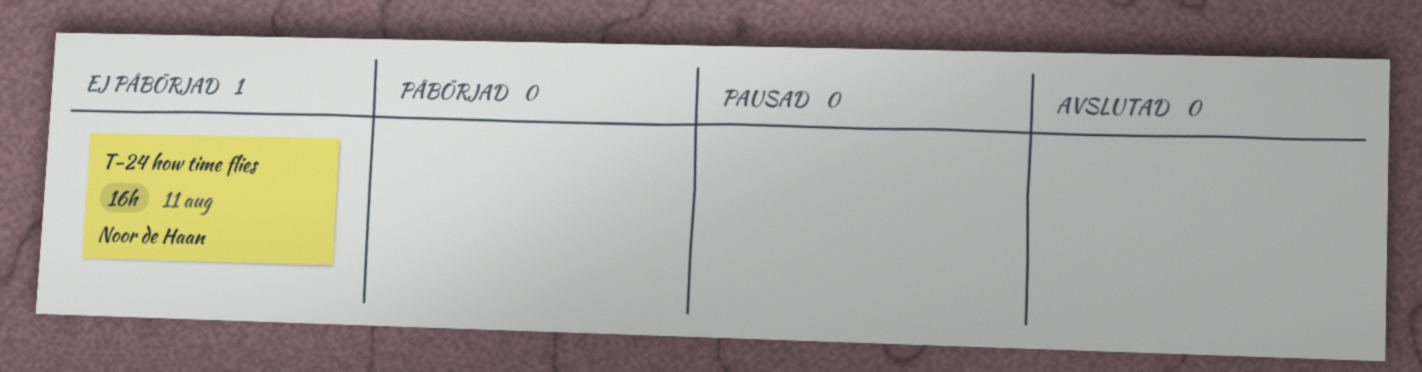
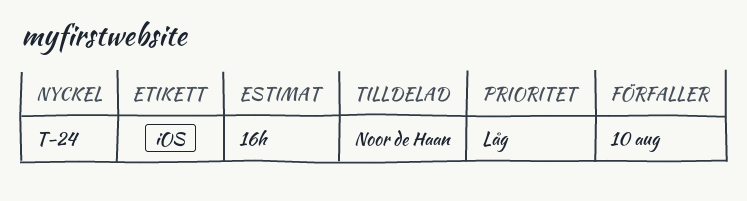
T-24, due: Aug 11 -> Aug 10

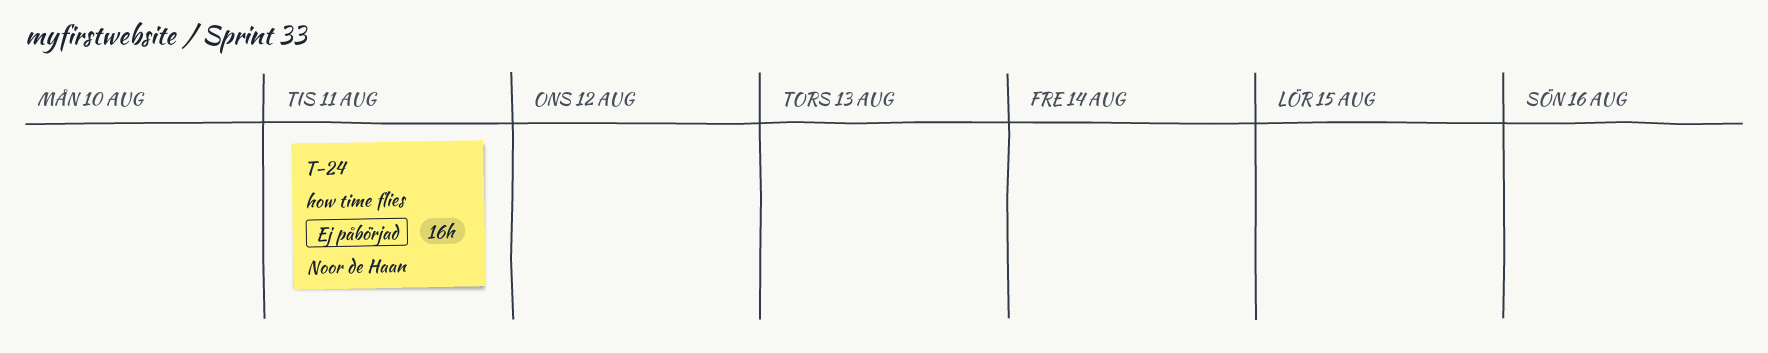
T-24, due: Aug 10 -> Aug 11

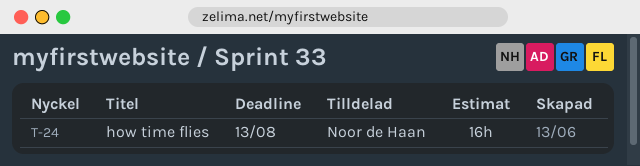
T-24, due: Aug 11 -> Aug 13

